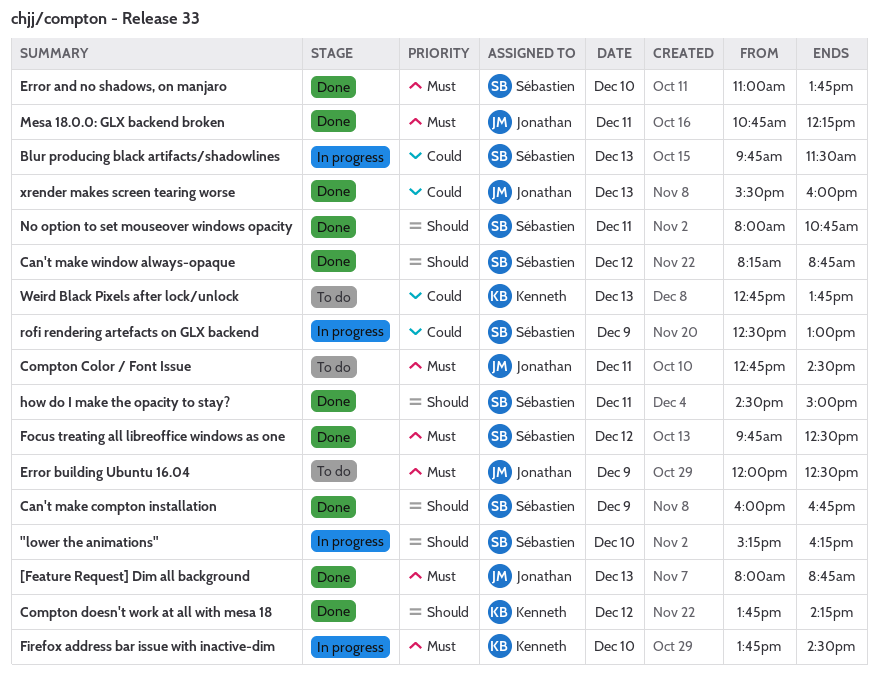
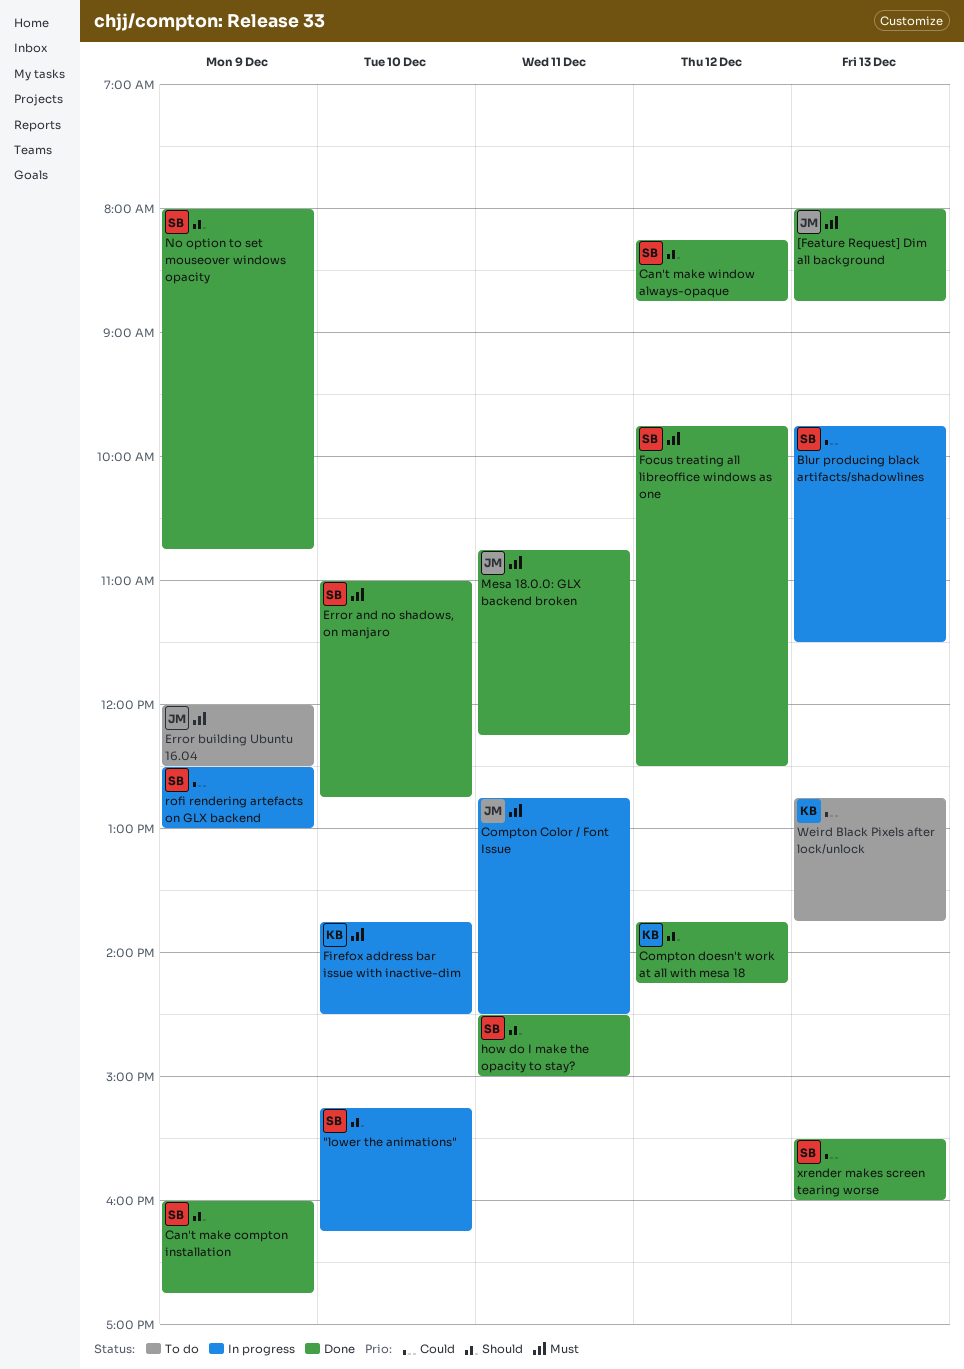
Compton Color / Font Issue, status: To do -> In progress
Error and no shadows, on manjaro, ends: 13:45 -> 12:45
No option to set mouseover windows opacity, day: Dec 11 -> Dec 9
xrender makes screen tearing worse, owner: Jonathan -> Sébastien

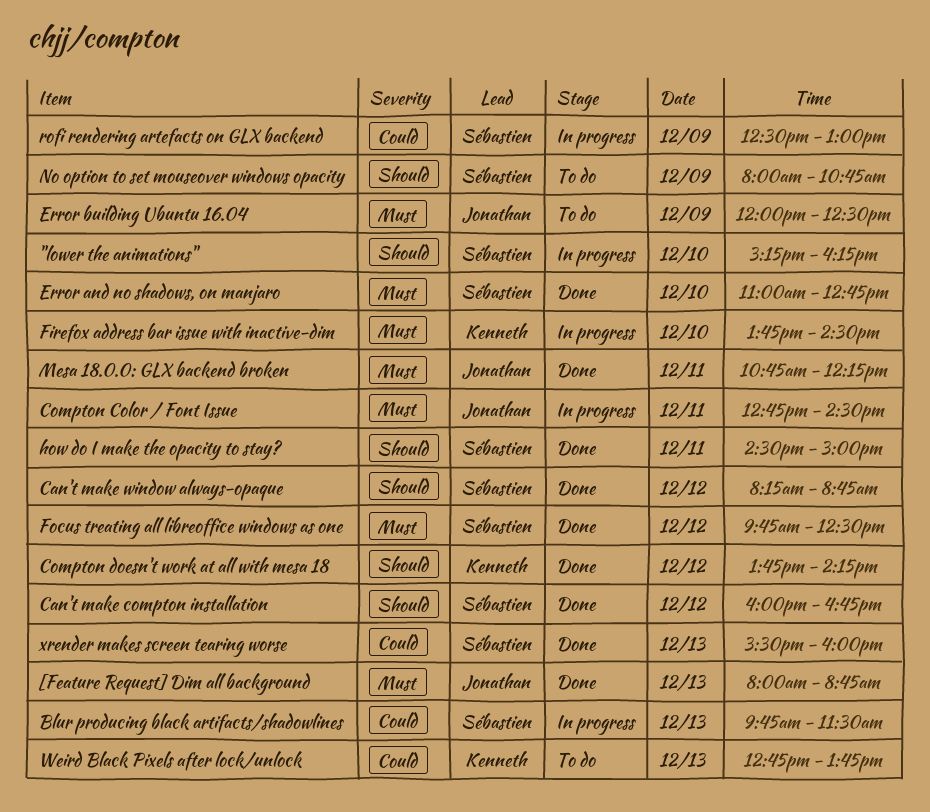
Can't make compton installation, day: Dec 9 -> Dec 12
No option to set mouseover windows opacity, status: Done -> To do

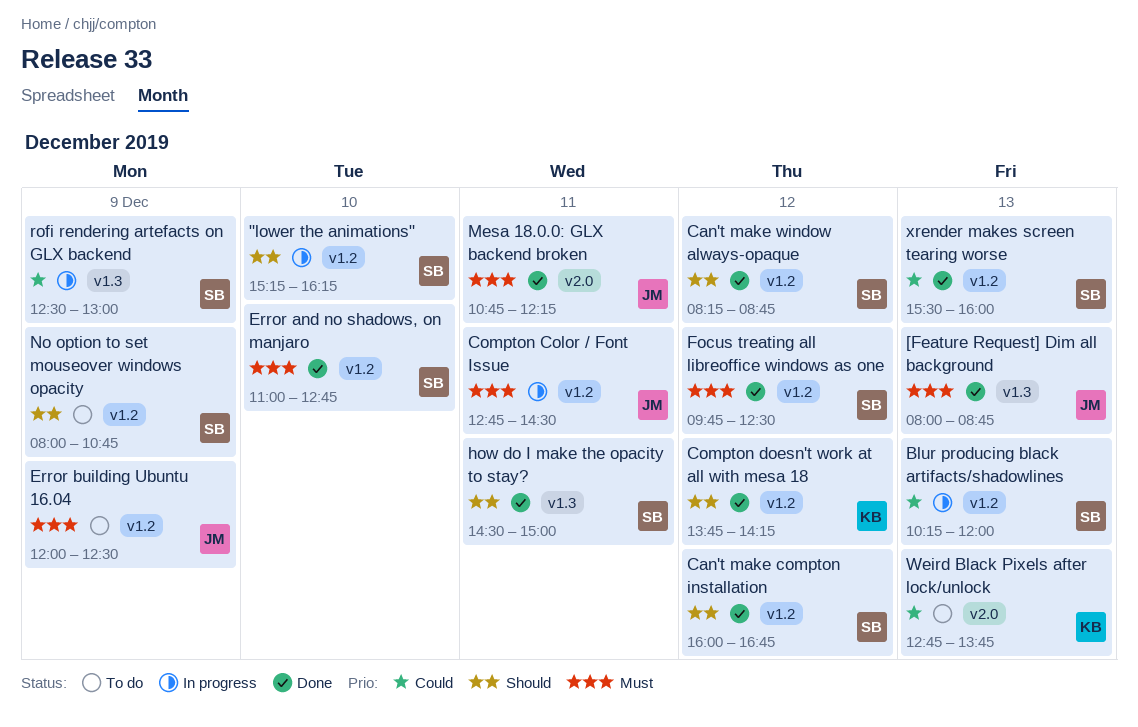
Blur producing black artifacts/shadowlines, begins: 09:45 -> 10:15
Blur producing black artifacts/shadowlines, ends: 11:30 -> 12:00
Firefox address bar issue with inactive-dim: present -> none

